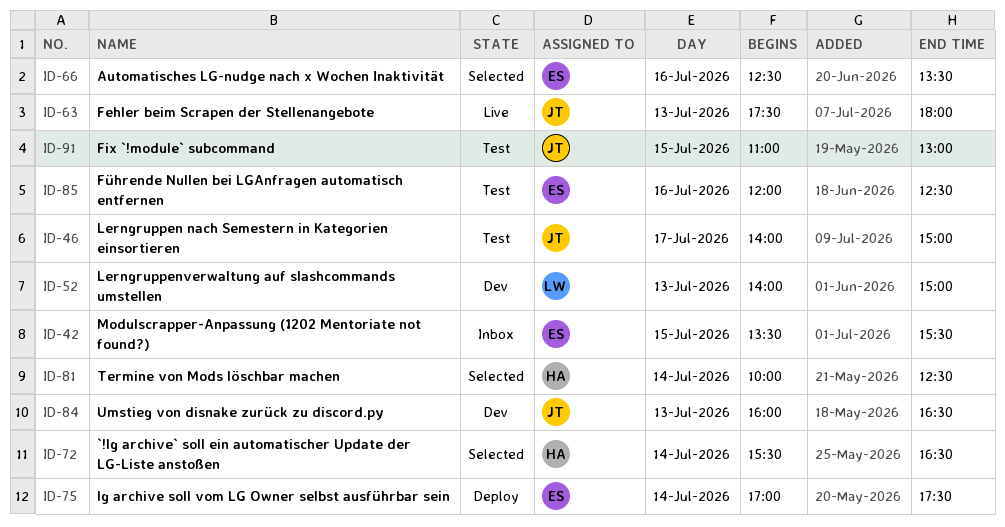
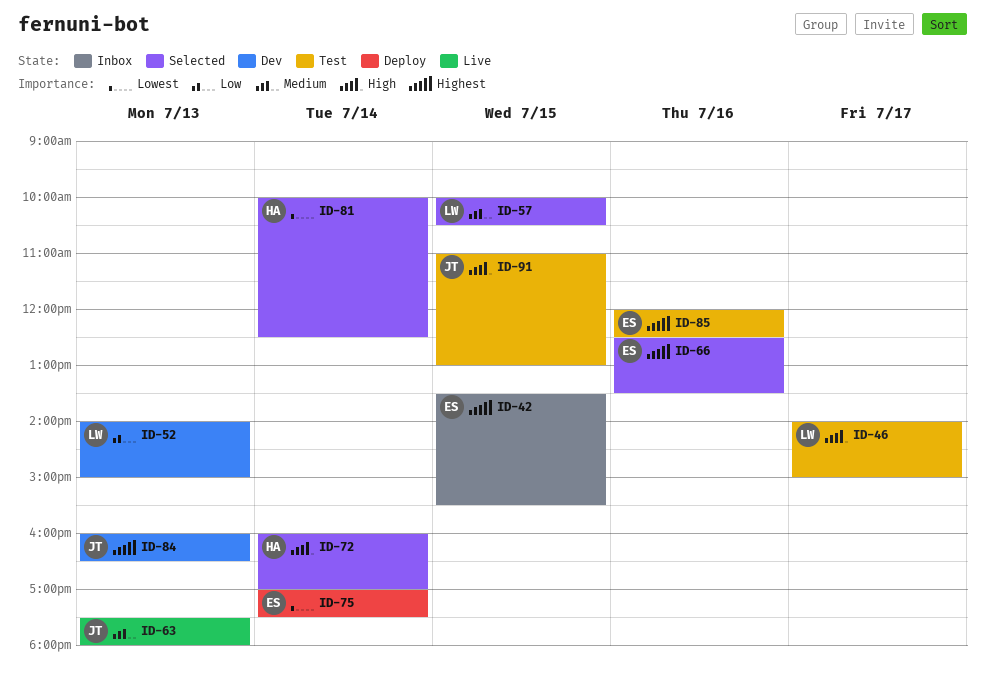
ID-46, owner: JT -> LW
ID-57: none -> present
ID-72, begins: 15:30 -> 16:00
ID-72, ends: 16:30 -> 17:00

